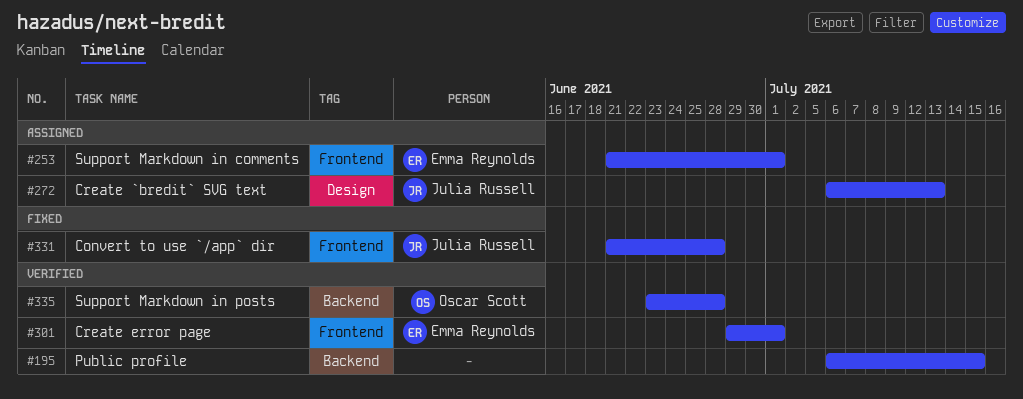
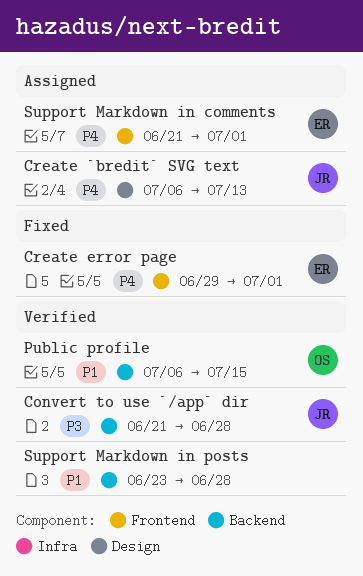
Convert to use `/app` dir, status: Fixed -> Verified
Convert to use `/app` dir, label: Frontend -> Backend
Create error page, status: Verified -> Fixed
Public profile, owner: none -> Oscar Scott
Support Markdown in posts, owner: Oscar Scott -> none

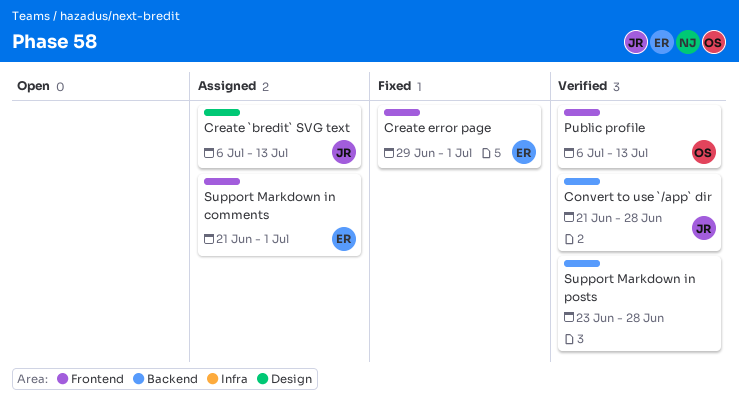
Public profile, label: Backend -> Frontend
Public profile, due: Jul 15 -> Jul 13

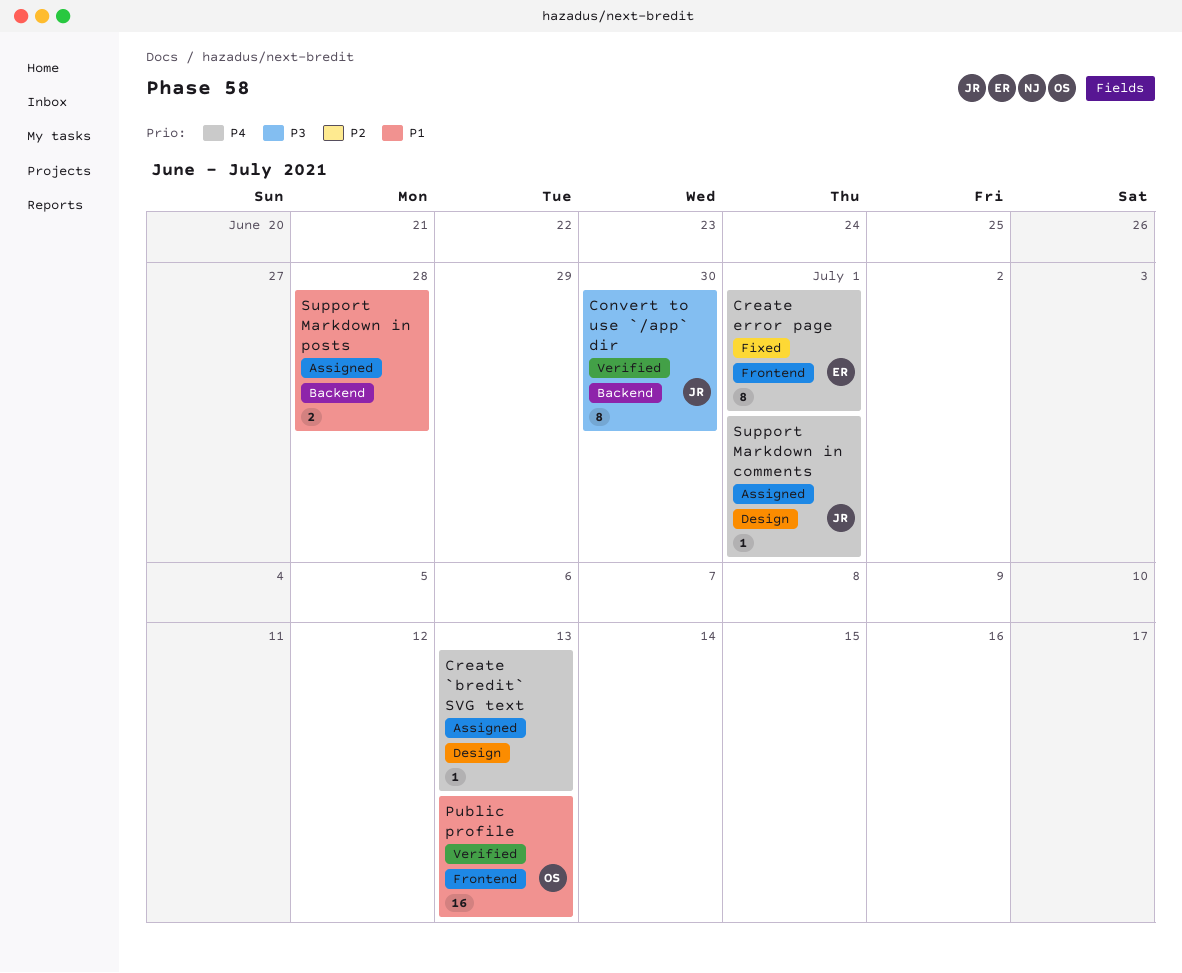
Convert to use `/app` dir, due: Jun 28 -> Jun 30
Create `bredit` SVG text, owner: JR -> none
Support Markdown in comments, owner: ER -> JR
Support Markdown in comments, label: Frontend -> Design
Support Markdown in posts, status: Verified -> Assigned

